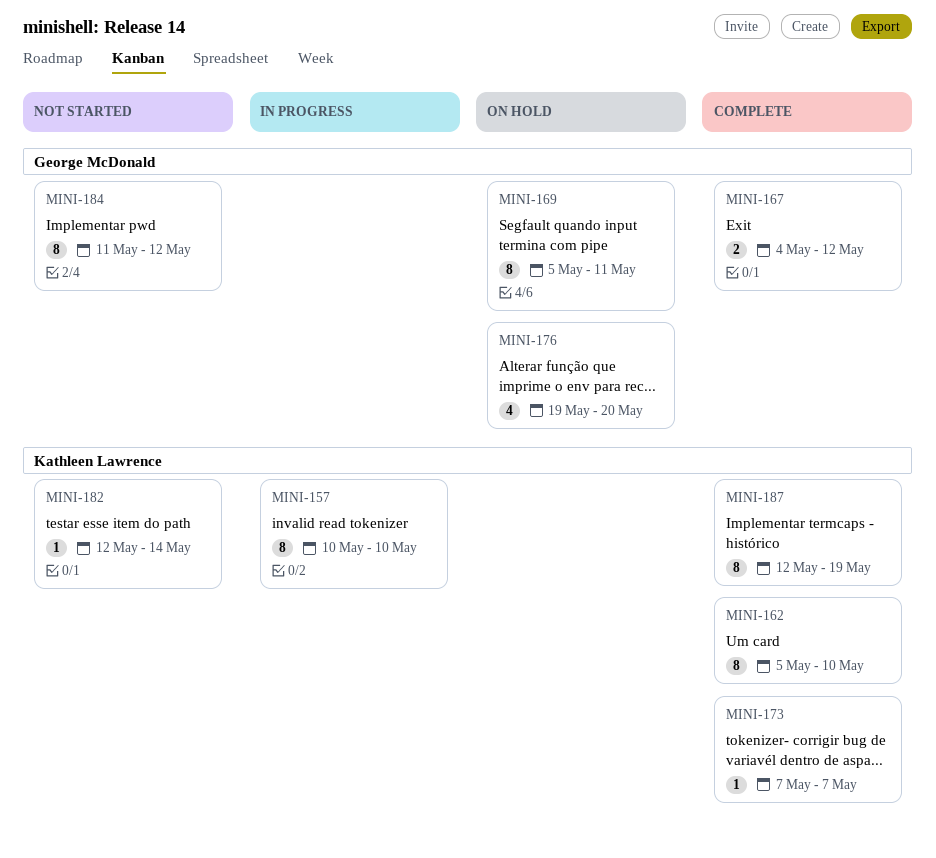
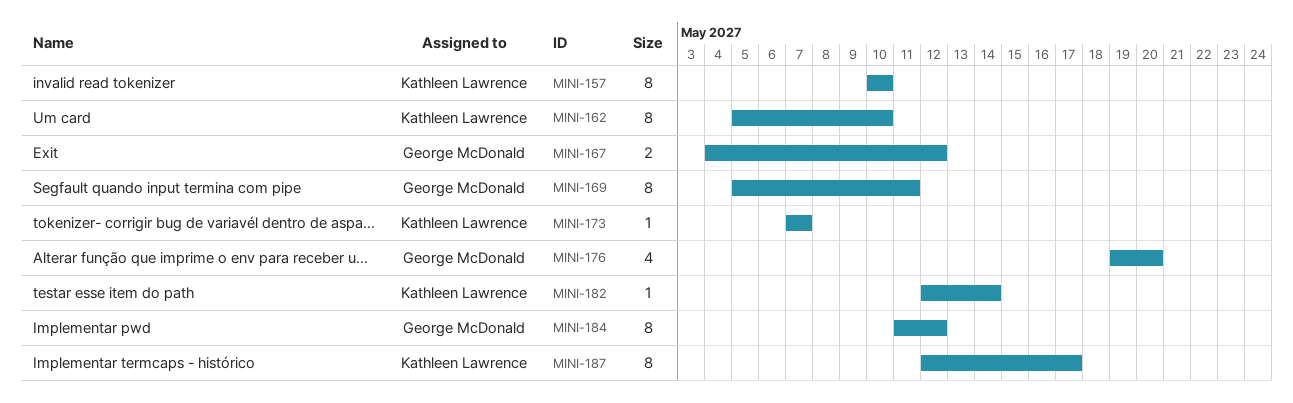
MINI-187, due: May 19 -> May 17

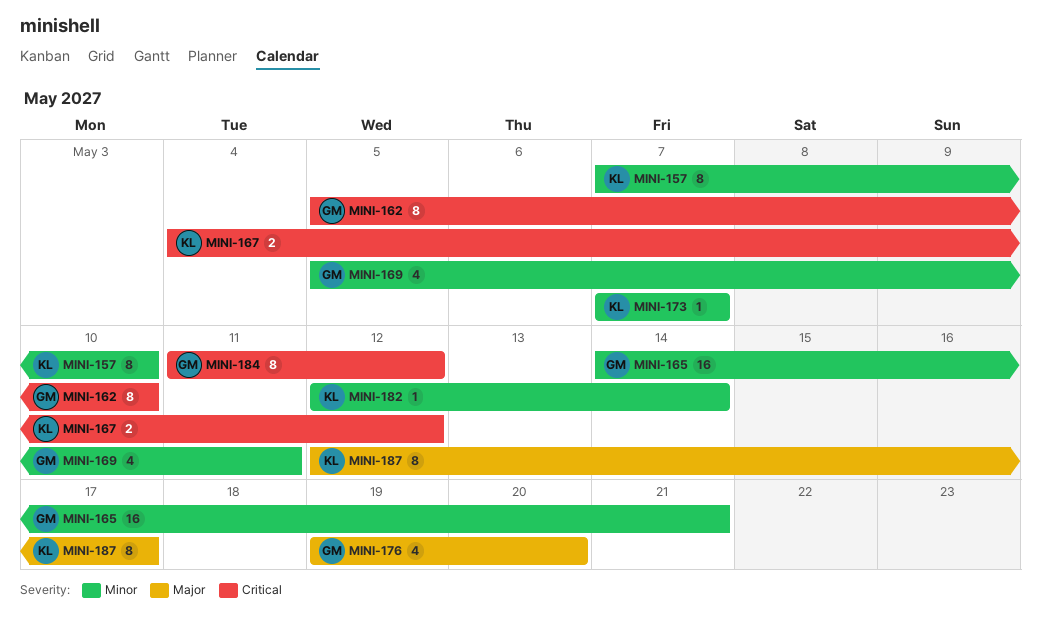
MINI-157, start: May 10 -> May 7
MINI-162, owner: Kathleen Lawrence -> George McDonald
MINI-165: none -> present
MINI-167, owner: George McDonald -> Kathleen Lawrence
MINI-169, estimate: 8 -> 4

